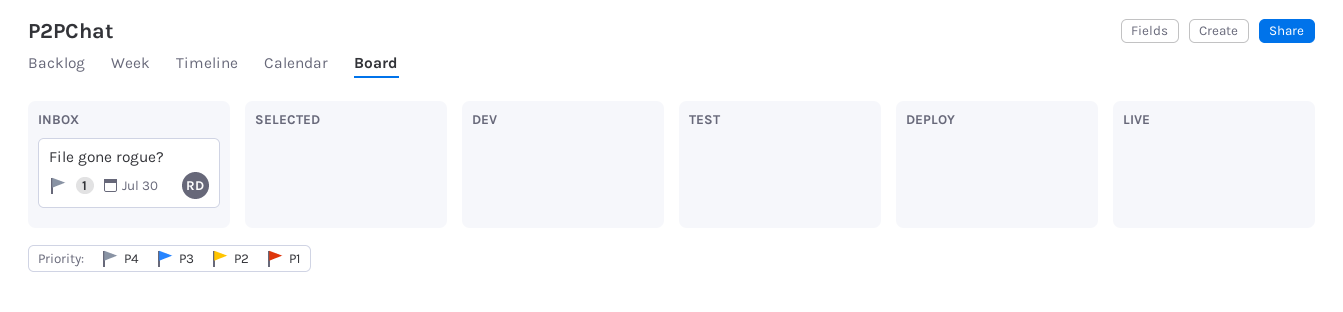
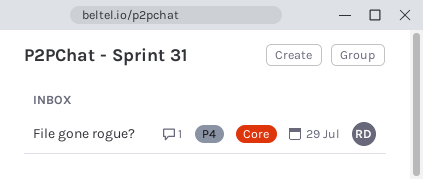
File gone rogue?, due: Jul 30 -> Jul 29

